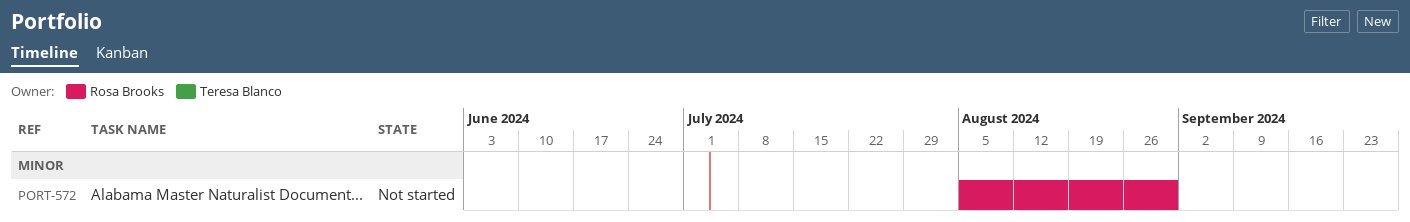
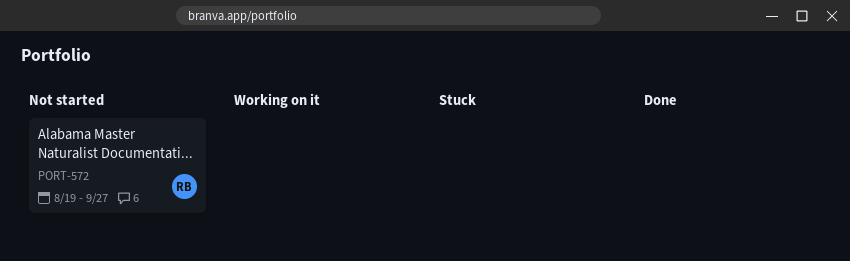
PORT-572, start: Aug 5 -> Aug 19
PORT-572, due: Aug 30 -> Sep 27

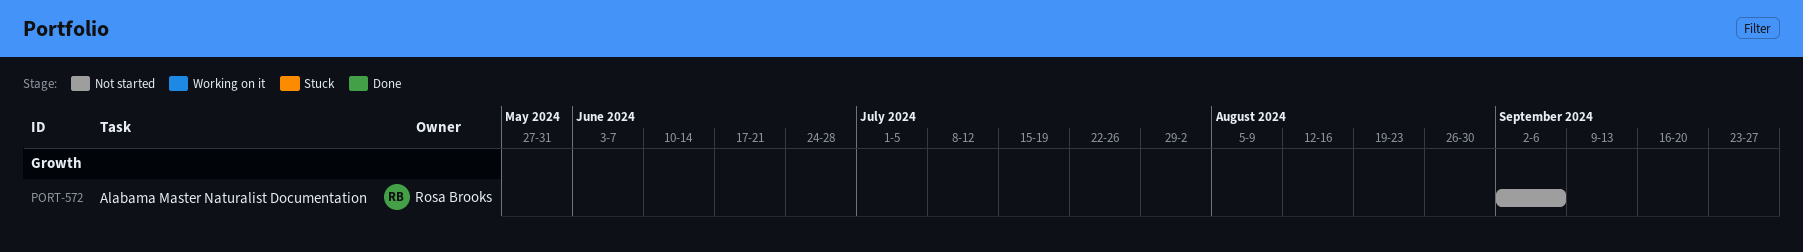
PORT-572, start: Aug 19 -> Sep 2
PORT-572, due: Sep 27 -> Sep 6

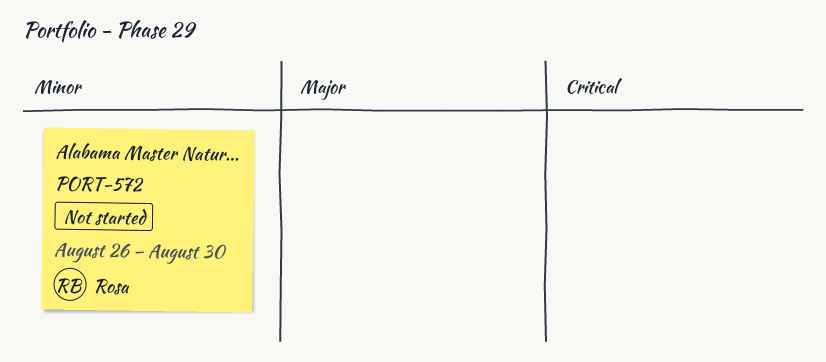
PORT-572, start: Sep 2 -> Aug 26
PORT-572, due: Sep 6 -> Aug 30

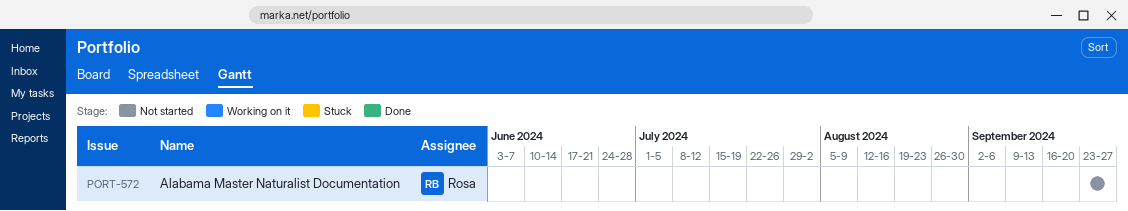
PORT-572, start: Aug 26 -> Sep 23
PORT-572, due: Aug 30 -> Sep 27

